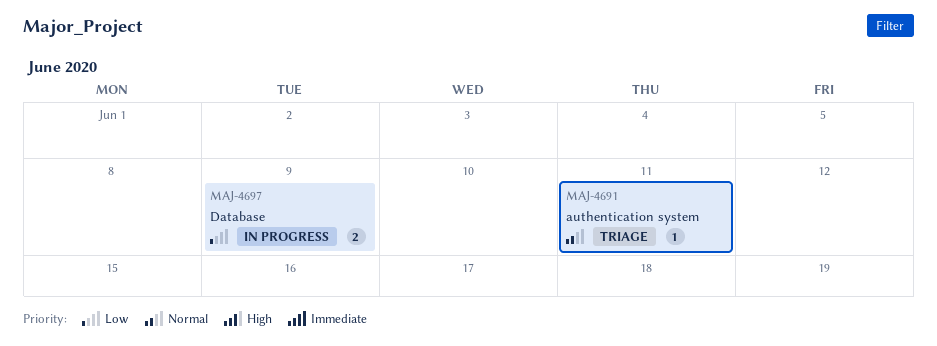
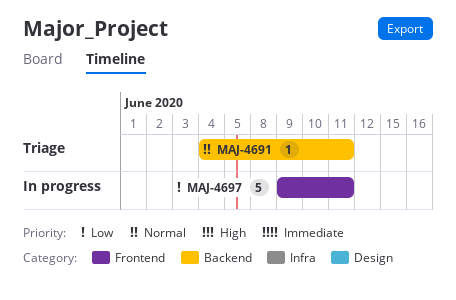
MAJ-4697, estimate: 2 -> 5
MAJ-4697, due: Jun 9 -> Jun 11

